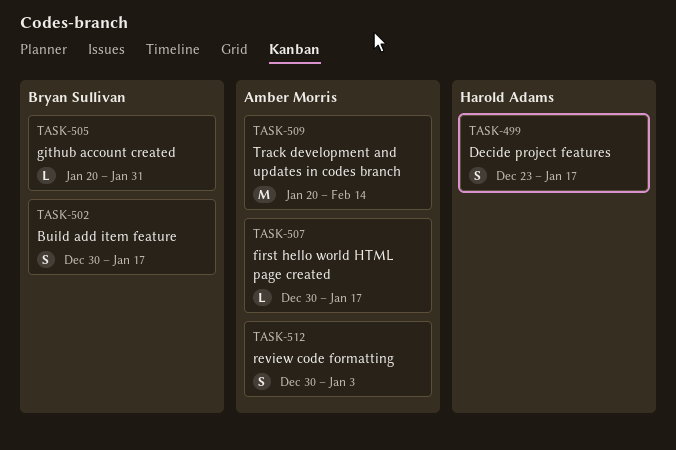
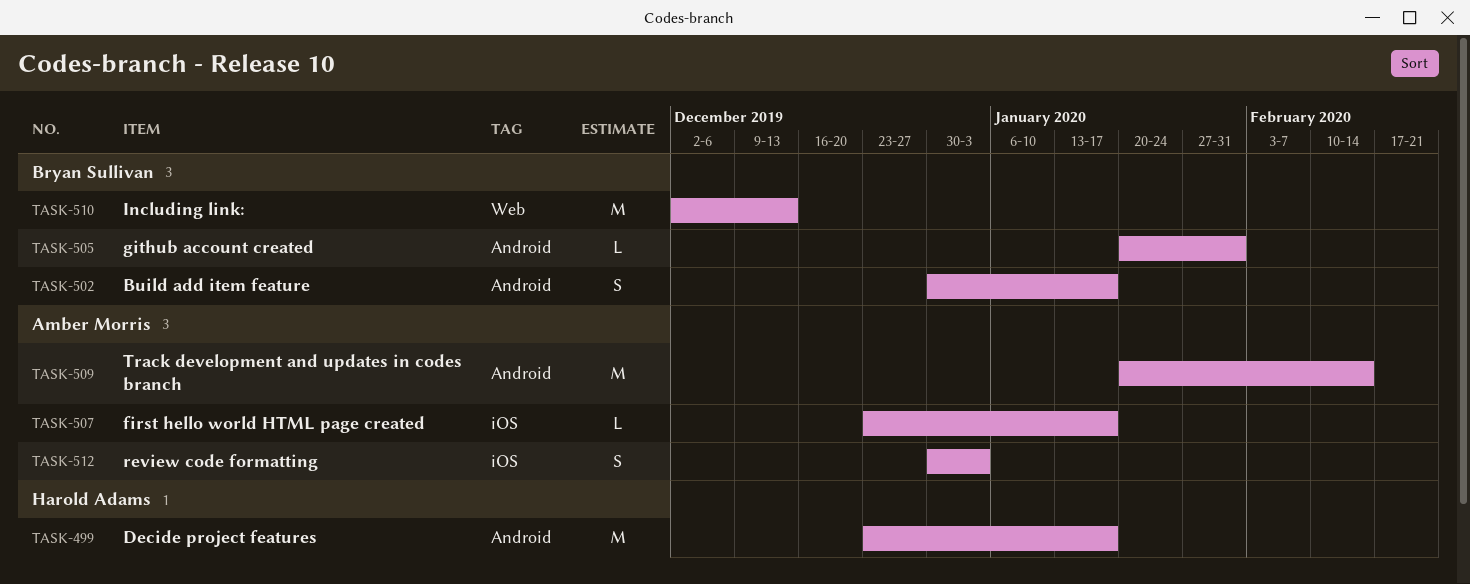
TASK-499, estimate: S -> M
TASK-507, start: Dec 30 -> Dec 23
TASK-510: none -> present

